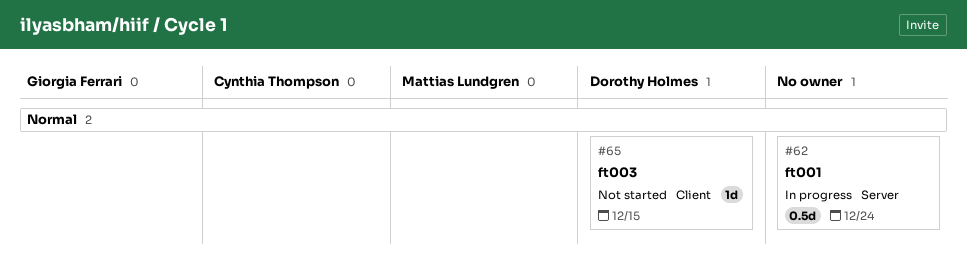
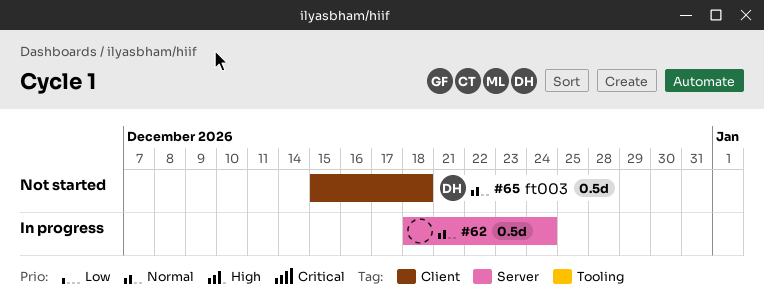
#65, estimate: 1d -> 0.5d
#65, due: Dec 15 -> Dec 18

